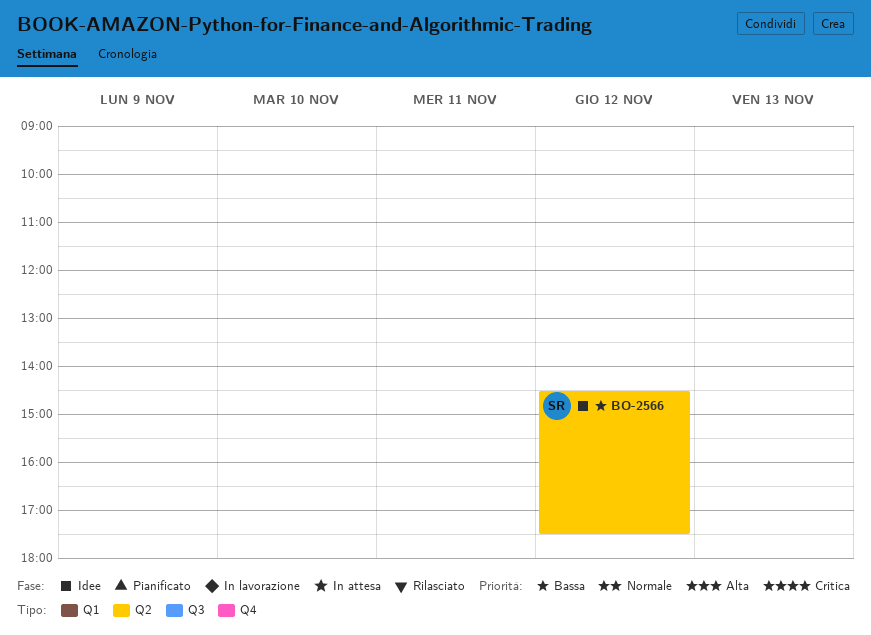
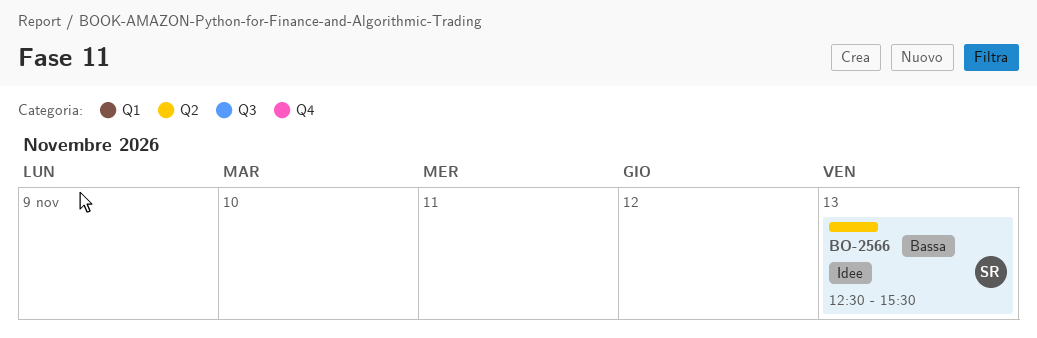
BO-2566, day: Nov 12 -> Nov 13
BO-2566, begins: 14:30 -> 12:30
BO-2566, ends: 17:30 -> 15:30

